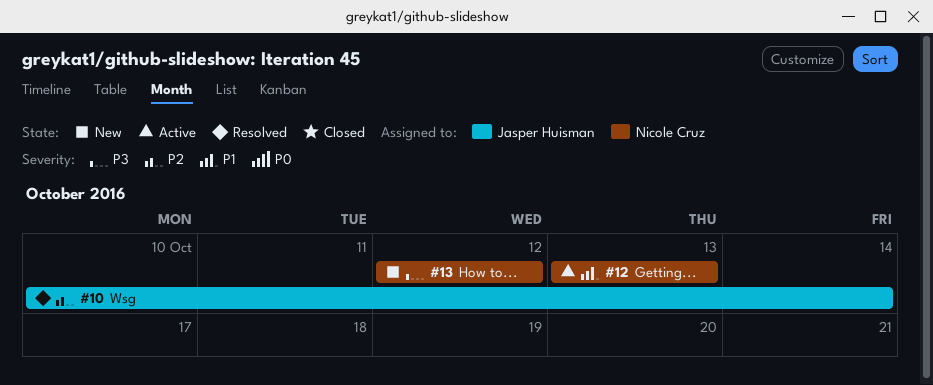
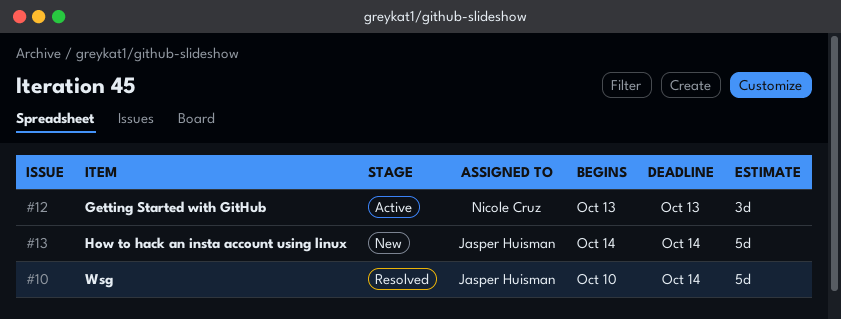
#13, owner: Nicole Cruz -> Jasper Huisman
#13, start: Oct 12 -> Oct 14
#13, due: Oct 12 -> Oct 14

